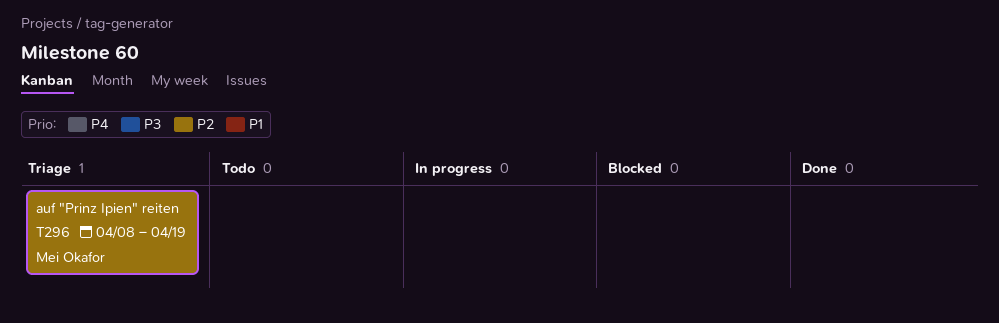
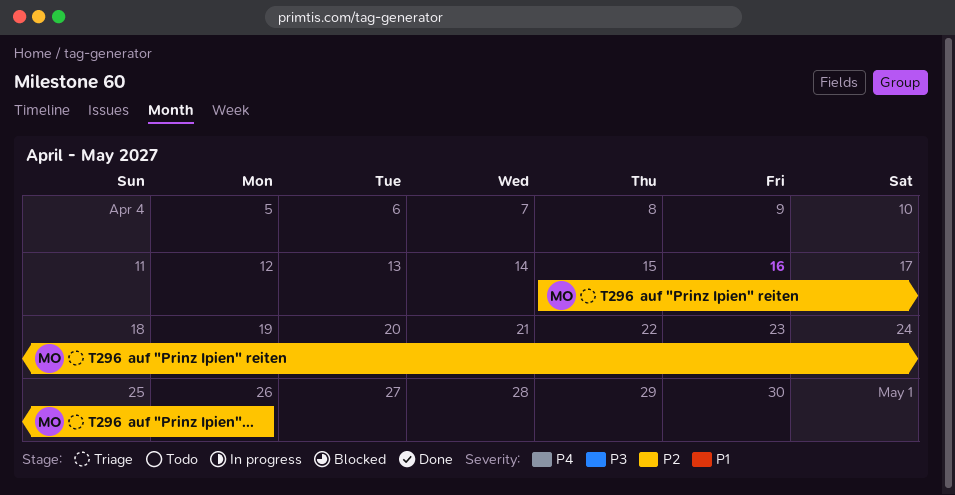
T296, start: Apr 8 -> Apr 15
T296, due: Apr 19 -> Apr 26

